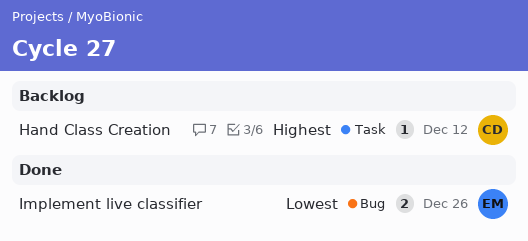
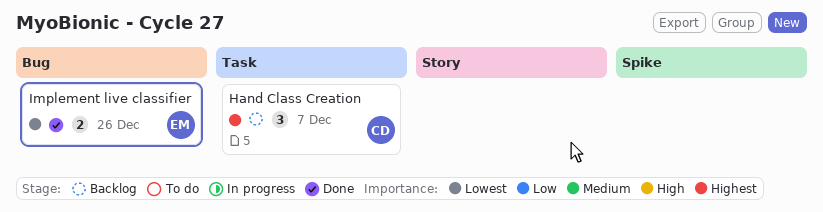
Hand Class Creation, estimate: 1 -> 3
Hand Class Creation, due: Dec 12 -> Dec 7

